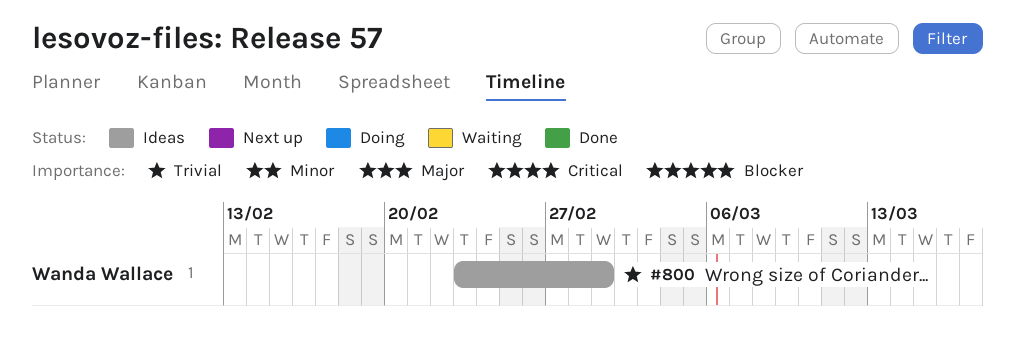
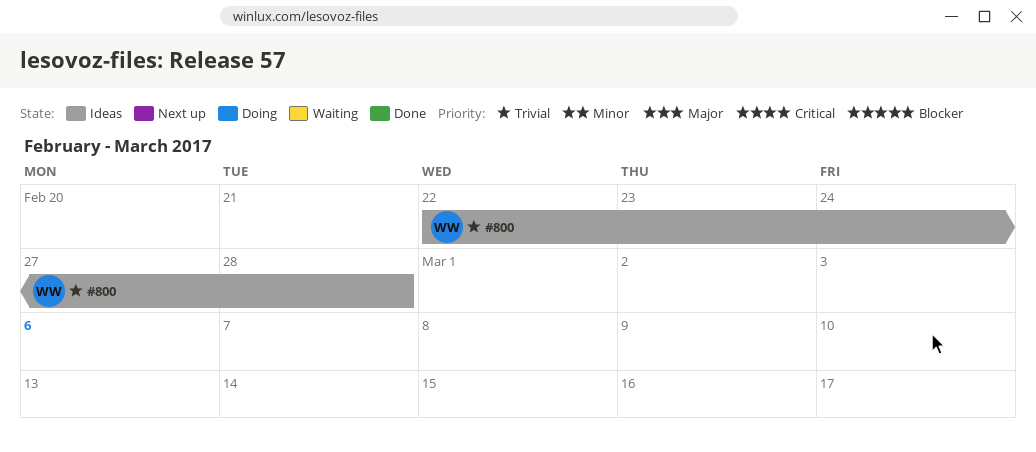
#800, start: Feb 23 -> Feb 22
#800, due: Mar 1 -> Feb 28

